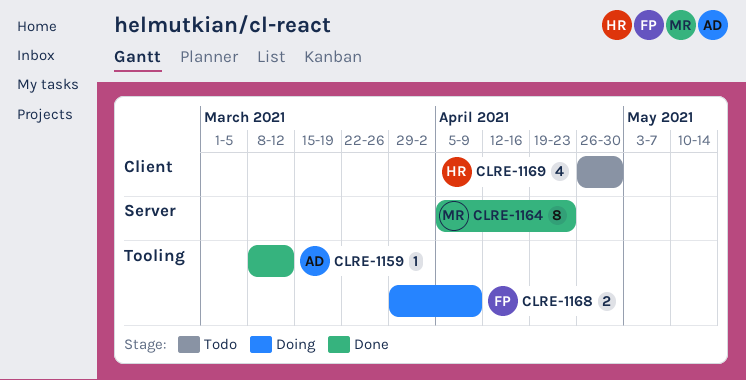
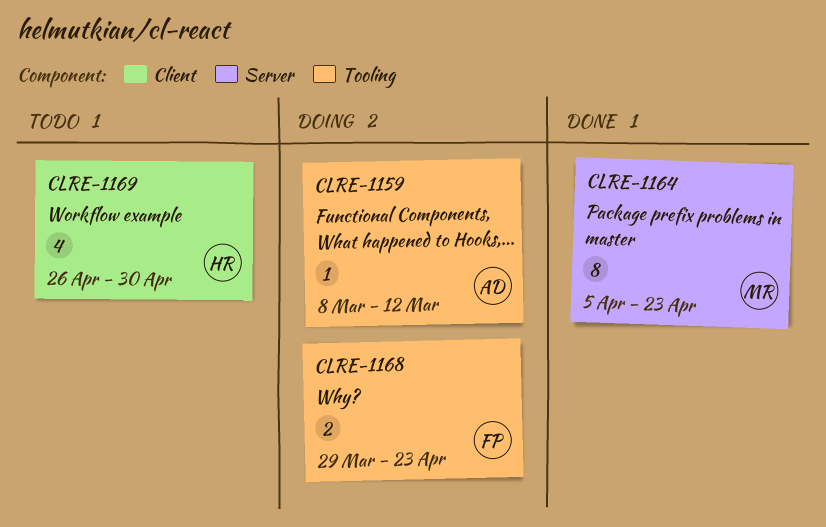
CLRE-1159, status: Done -> Doing
CLRE-1168, due: Apr 9 -> Apr 23

